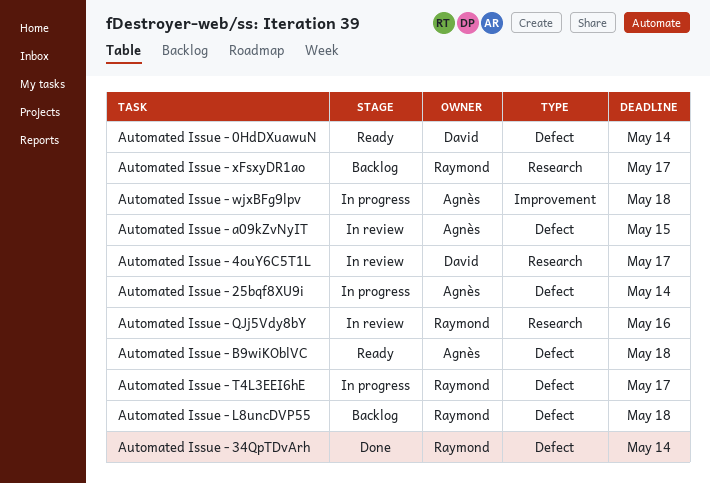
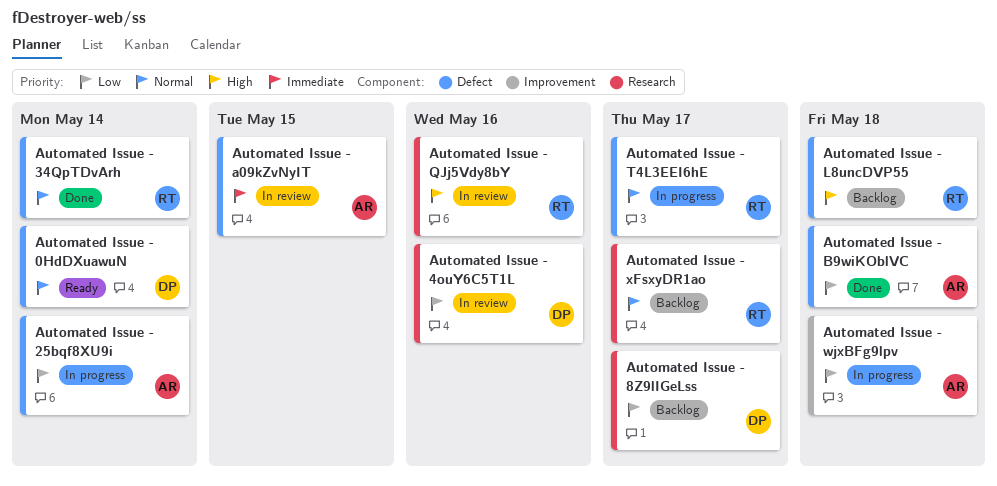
Automated Issue - 4ouY6C5T1L, due: May 17 -> May 16
Automated Issue - 8Z9lIGeLss: none -> present
Automated Issue - B9wiKOblVC, status: Ready -> Done

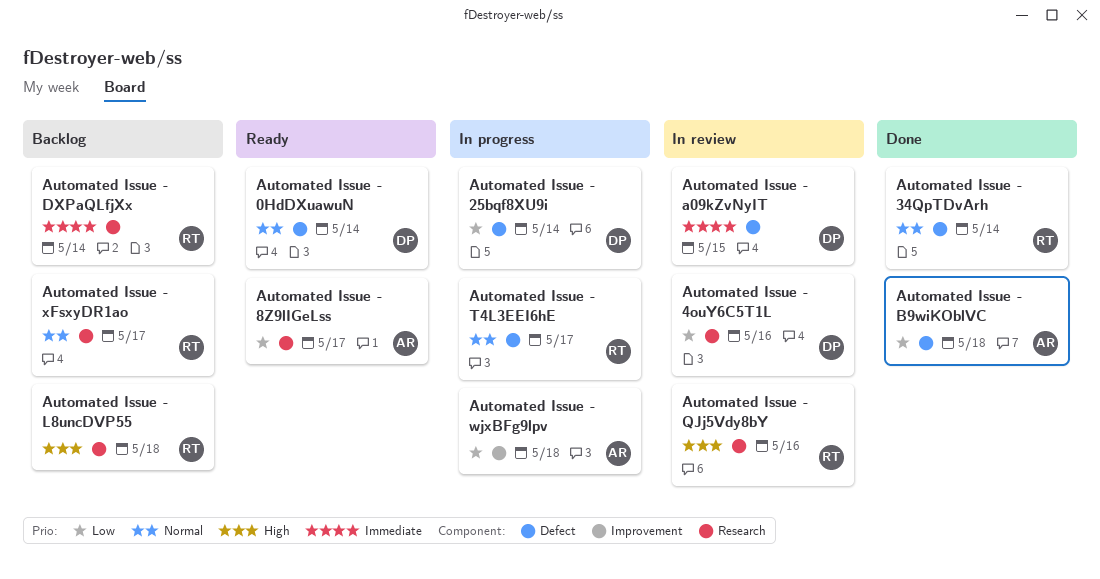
Automated Issue - 25bqf8XU9i, owner: AR -> DP
Automated Issue - 8Z9lIGeLss, status: Backlog -> Ready
Automated Issue - 8Z9lIGeLss, owner: DP -> AR
Automated Issue - a09kZvNyIT, owner: AR -> DP
Automated Issue - DXPaQLfjXx: none -> present
Automated Issue - L8uncDVP55, label: Defect -> Research

